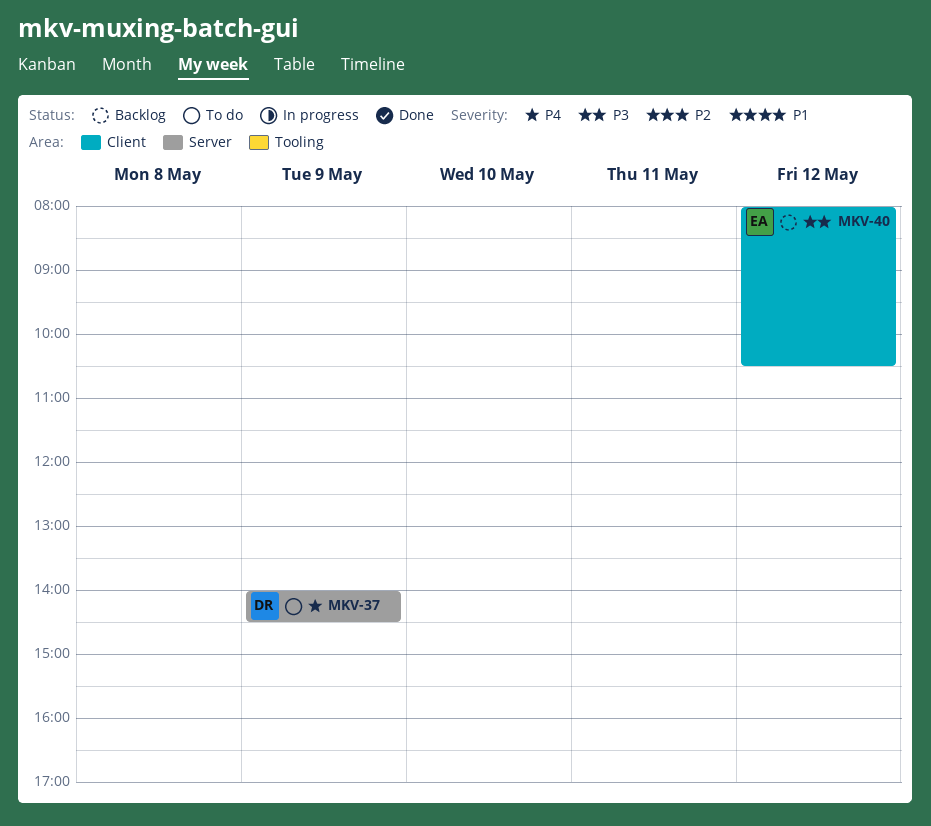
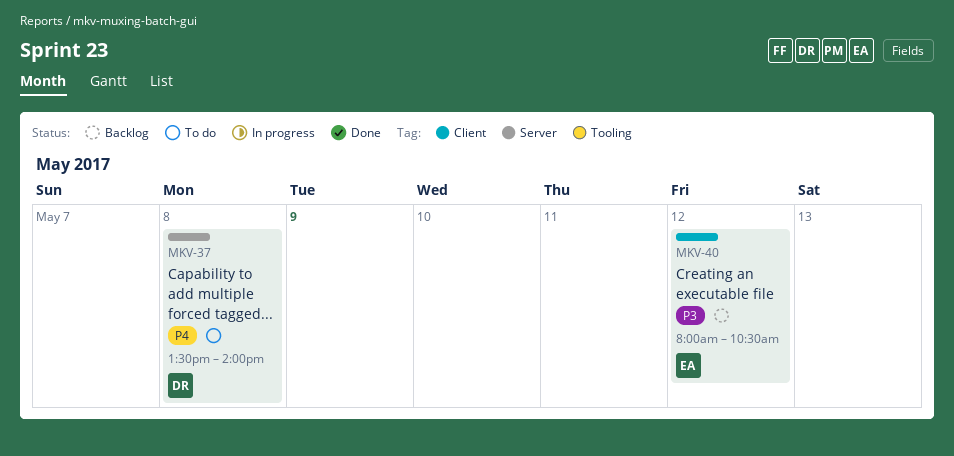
MKV-37, day: May 9 -> May 8
MKV-37, begins: 14:00 -> 13:30
MKV-37, ends: 14:30 -> 14:00

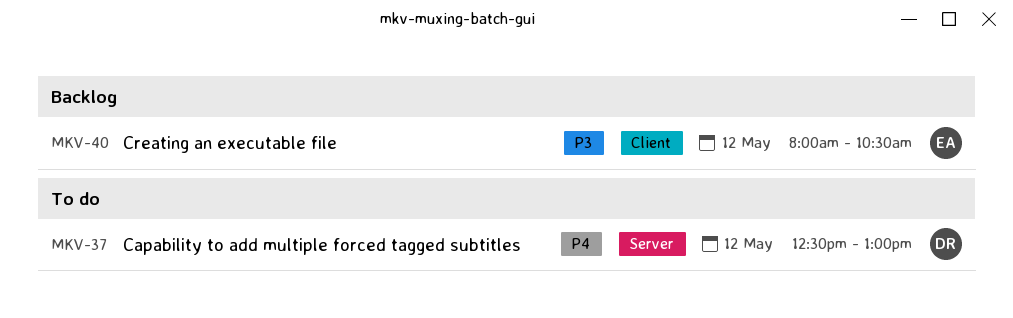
MKV-37, day: May 8 -> May 12
MKV-37, begins: 13:30 -> 12:30
MKV-37, ends: 14:00 -> 13:00

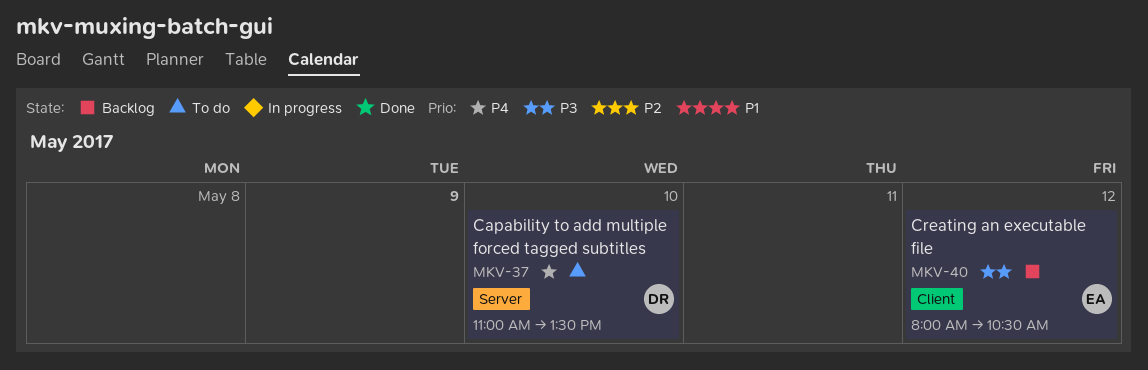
MKV-37, day: May 12 -> May 10
MKV-37, begins: 12:30 -> 11:00
MKV-37, ends: 13:00 -> 13:30

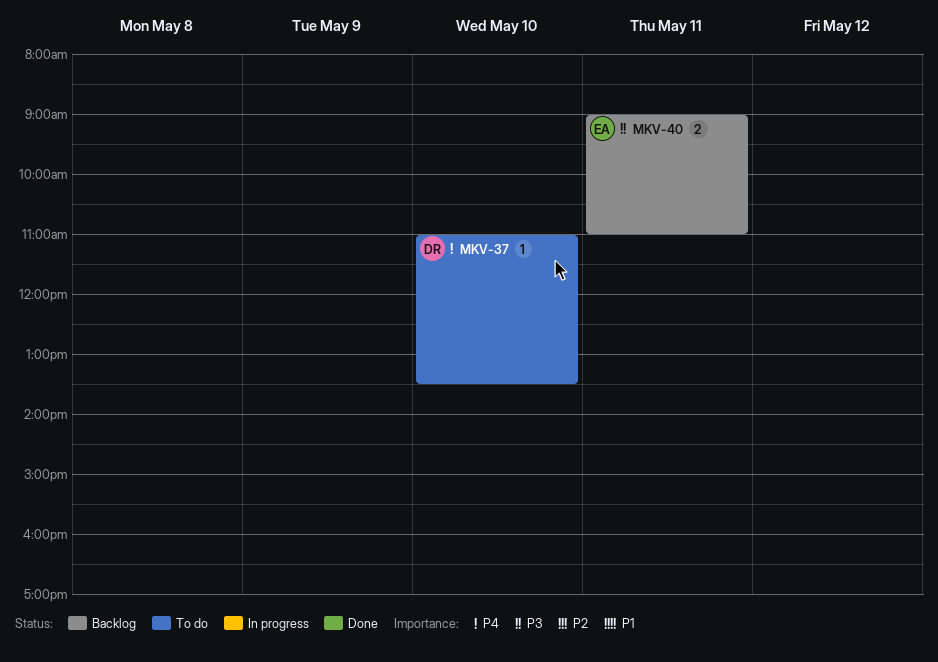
MKV-40, day: May 12 -> May 11
MKV-40, begins: 08:00 -> 09:00
MKV-40, ends: 10:30 -> 11:00

